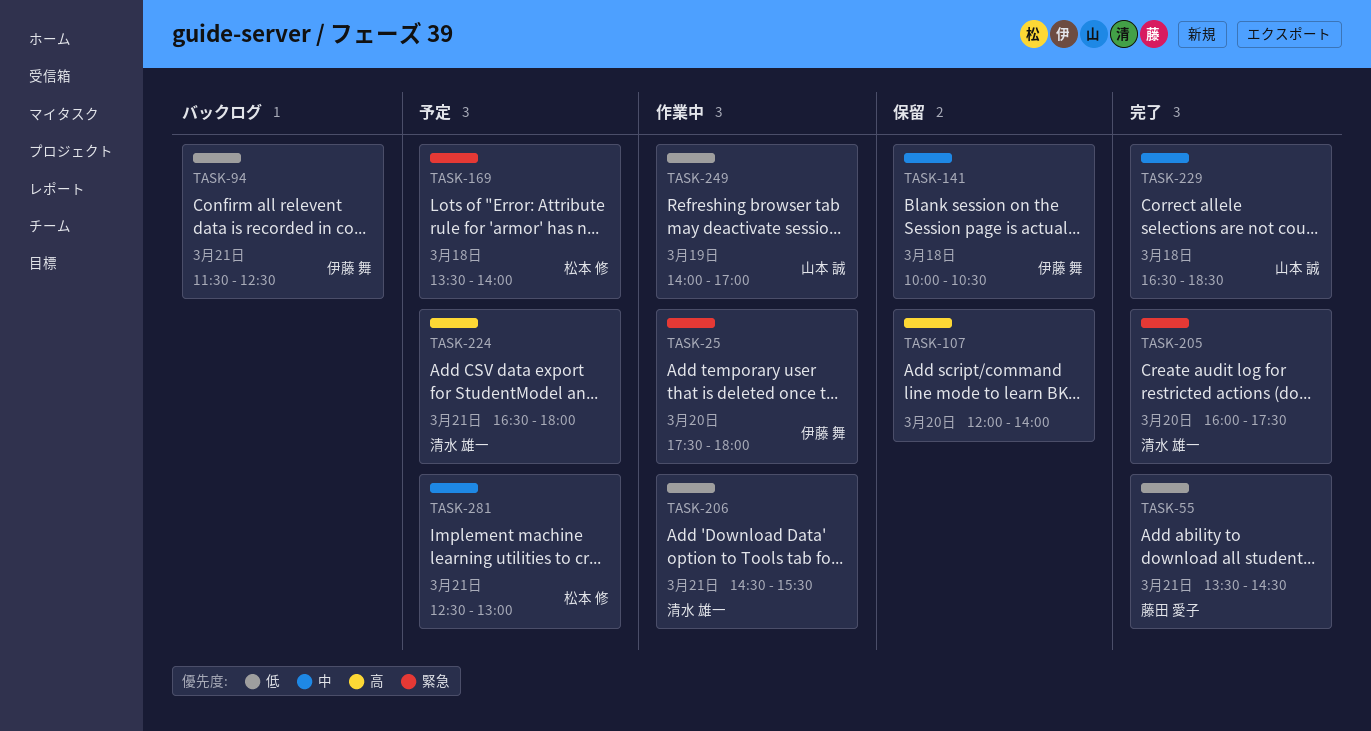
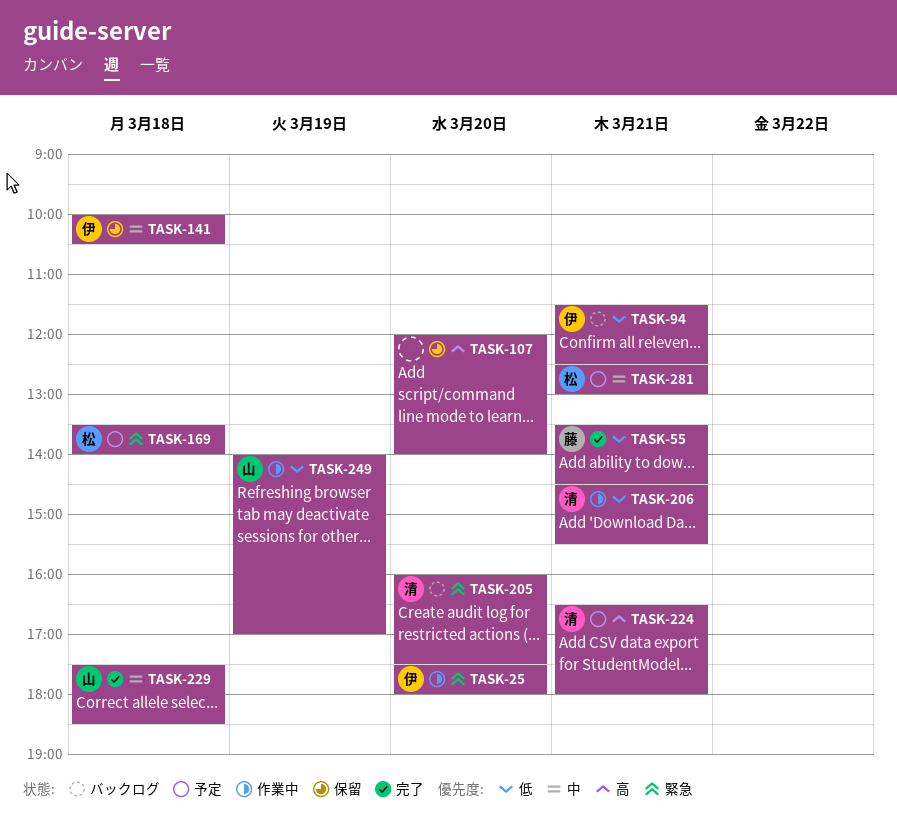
TASK-205, status: 完了 -> バックログ
TASK-229, begins: 16:30 -> 17:30

